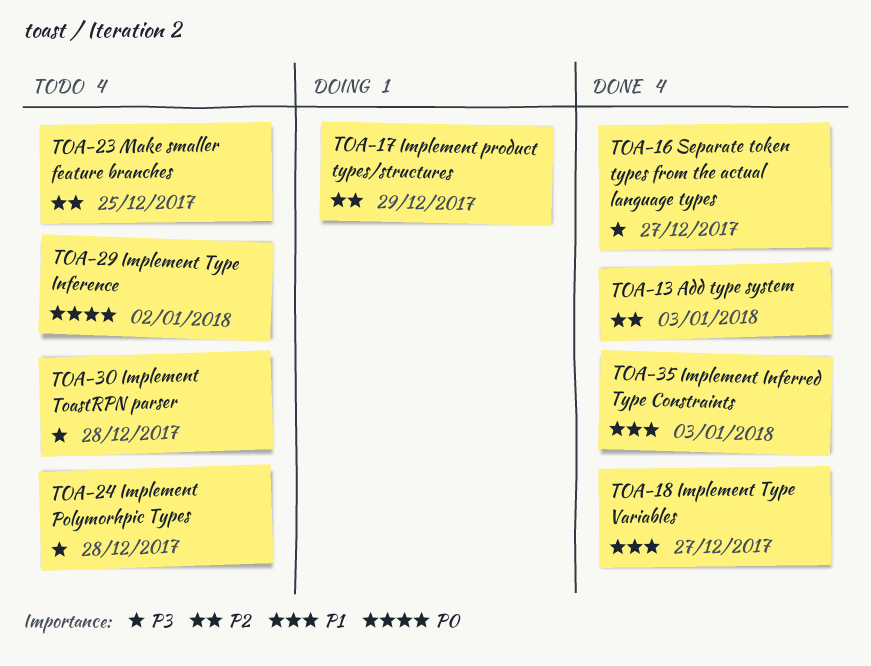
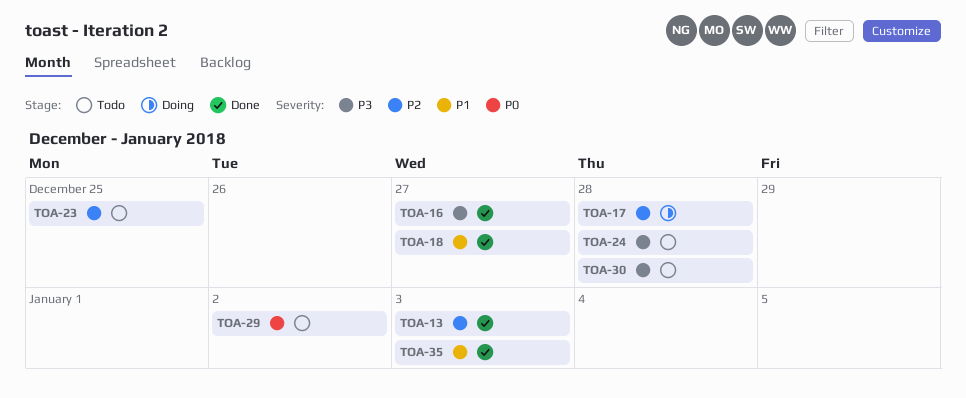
TOA-17, due: Dec 29 -> Dec 28

